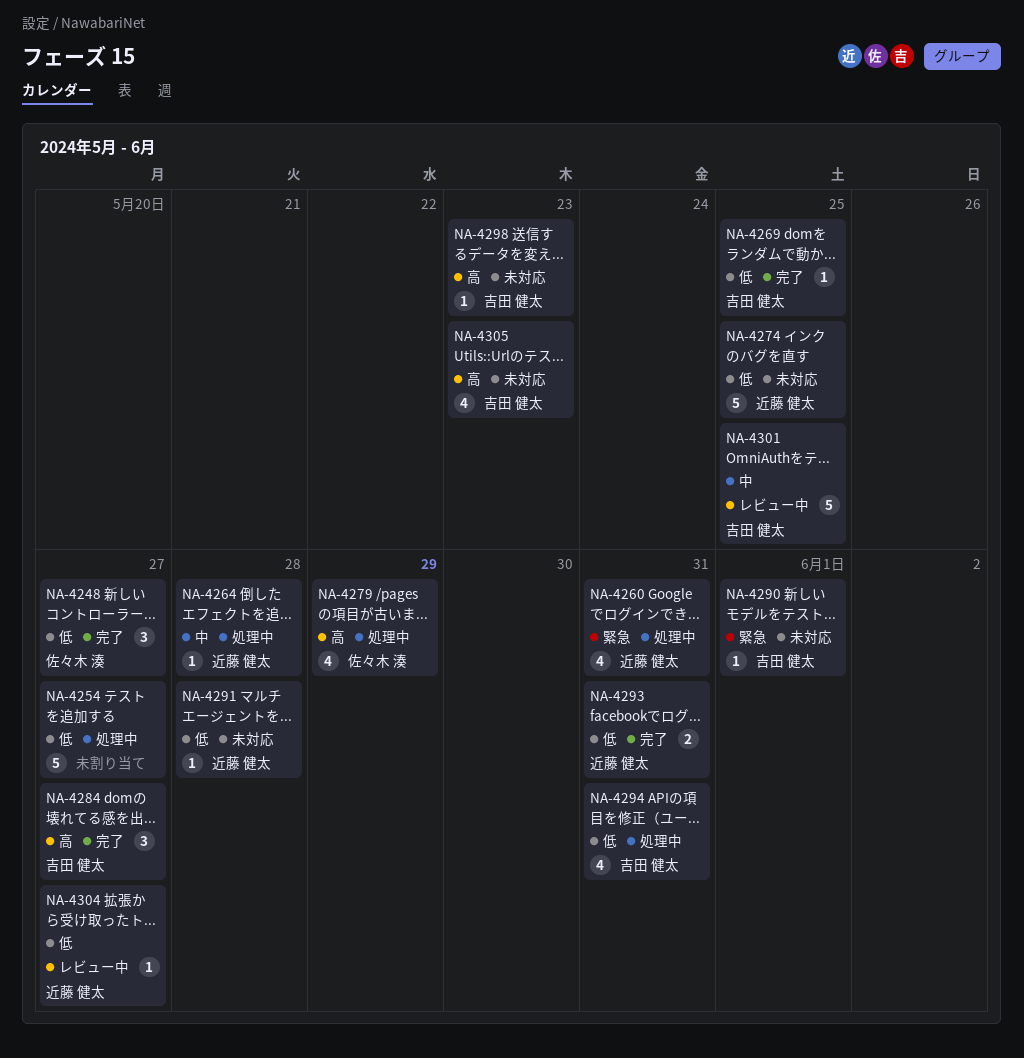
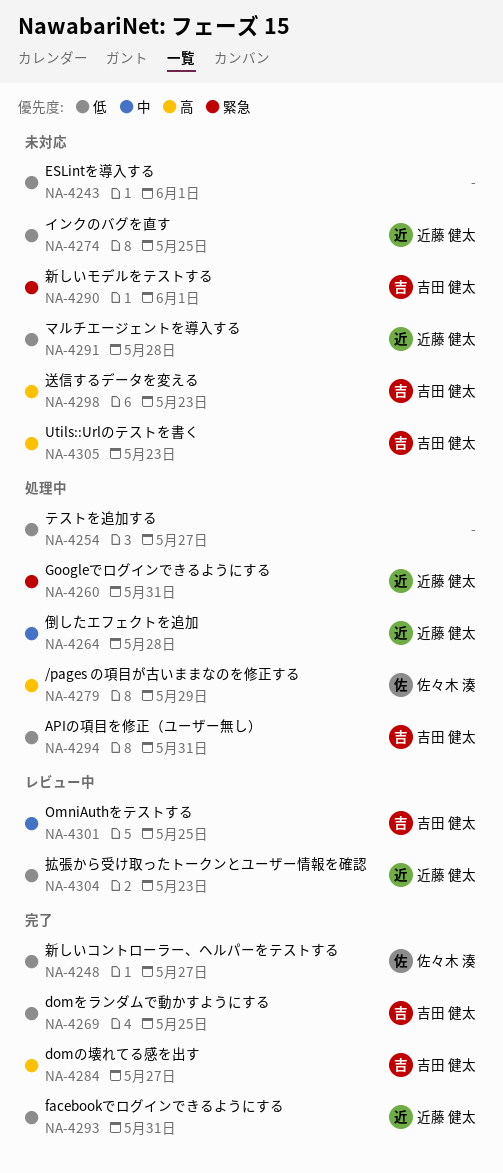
NA-4243: none -> present
NA-4304, due: May 27 -> May 23

